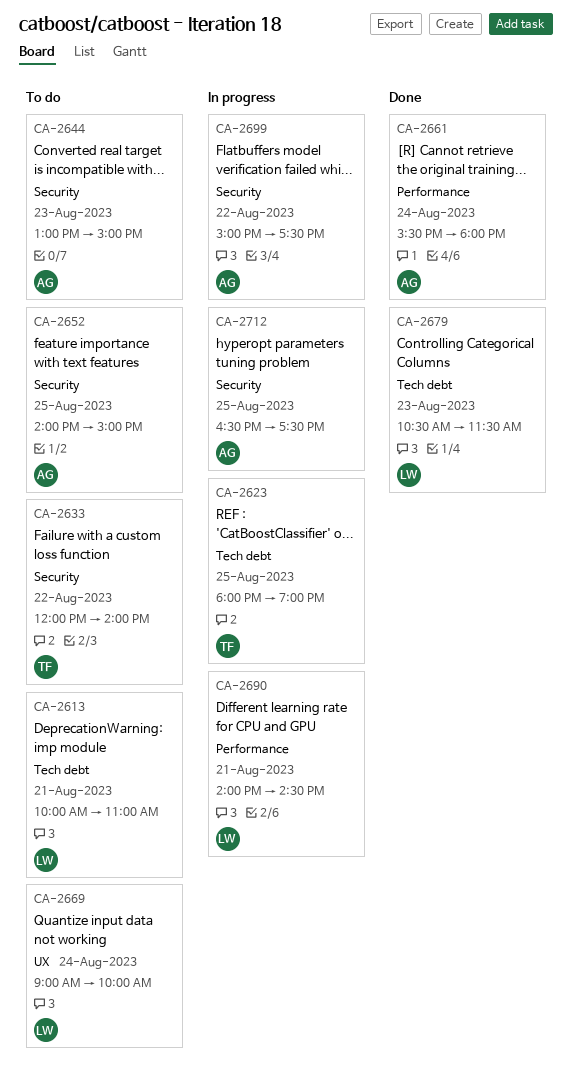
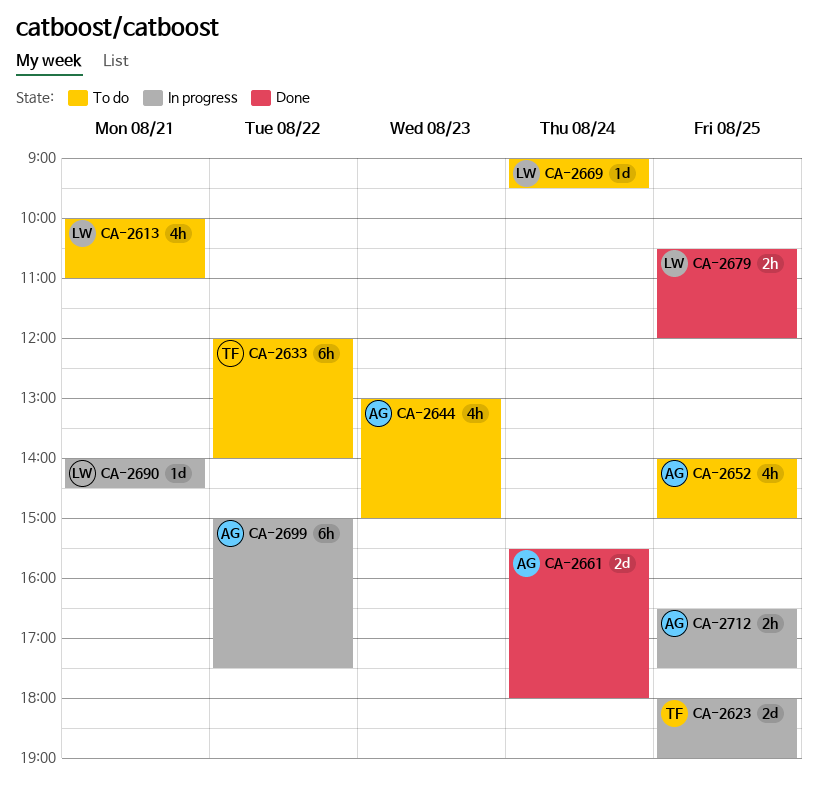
CA-2669, ends: 10:00 -> 09:30
CA-2679, day: Aug 23 -> Aug 25
CA-2679, ends: 11:30 -> 12:00

